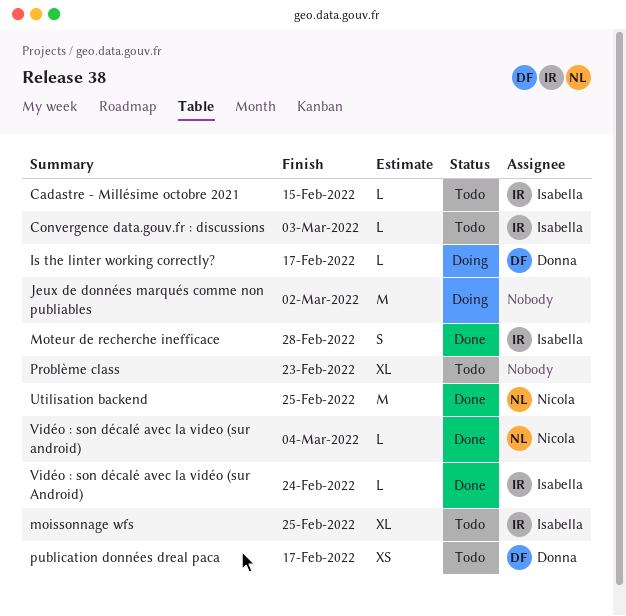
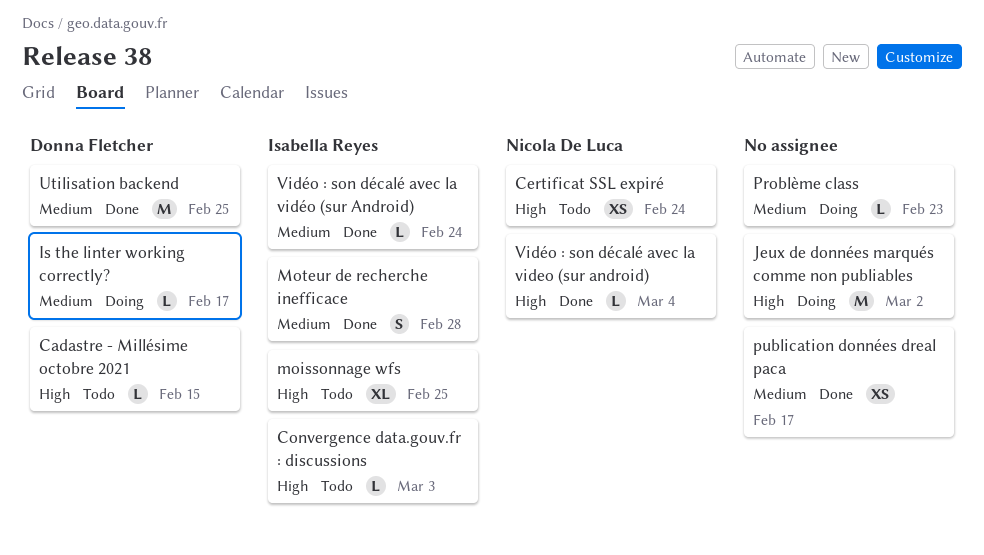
Cadastre - Millésime octobre 2021, owner: Isabella Reyes -> Donna Fletcher
Certificat SSL expiré: none -> present
Problème class, status: Todo -> Doing
Problème class, estimate: XL -> L
publication données dreal paca, status: Todo -> Done
publication données dreal paca, owner: Donna Fletcher -> none
Utilisation backend, owner: Nicola De Luca -> Donna Fletcher

